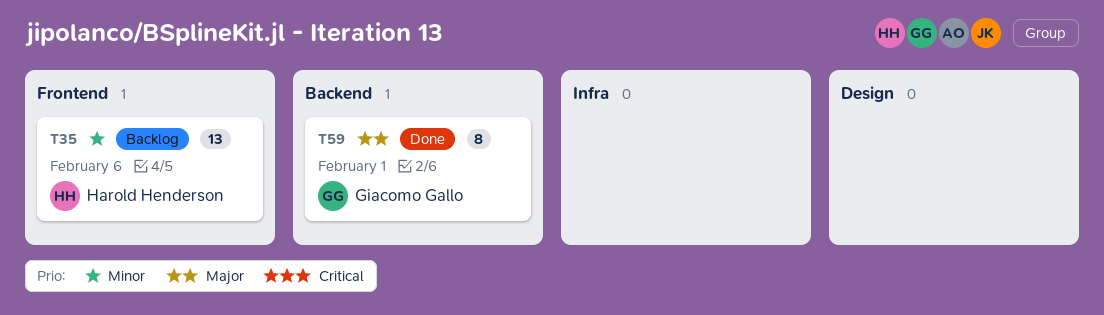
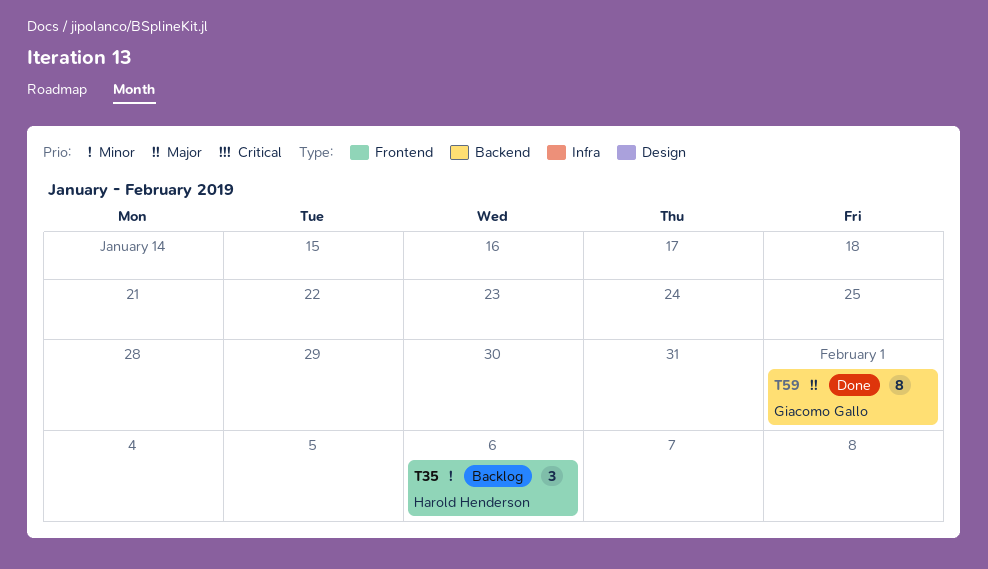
T35, estimate: 13 -> 3

